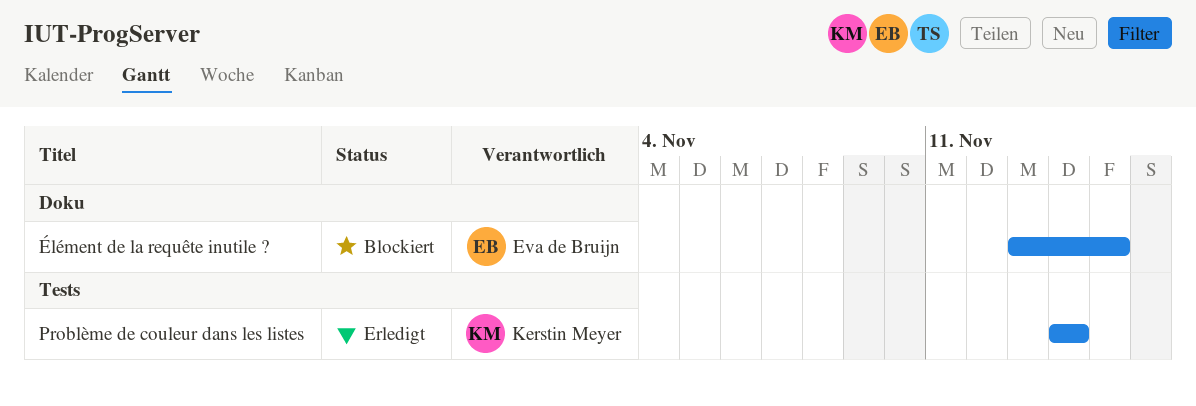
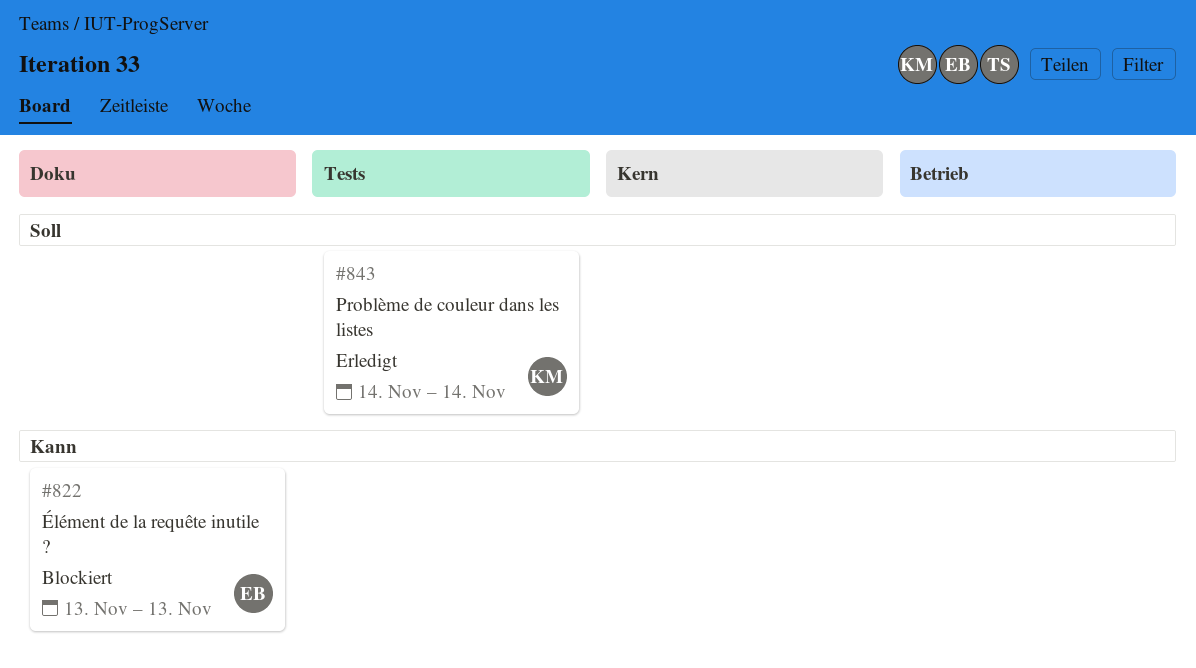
Élément de la requête inutile ?, due: Nov 15 -> Nov 13

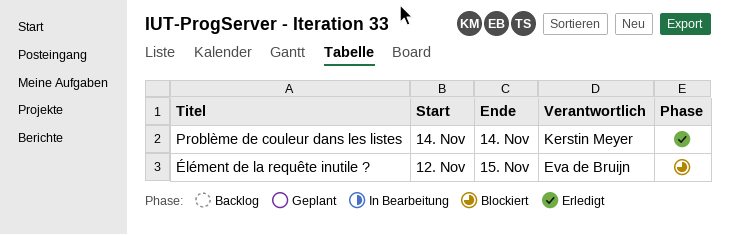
Élément de la requête inutile ?, start: Nov 13 -> Nov 12
Élément de la requête inutile ?, due: Nov 13 -> Nov 15

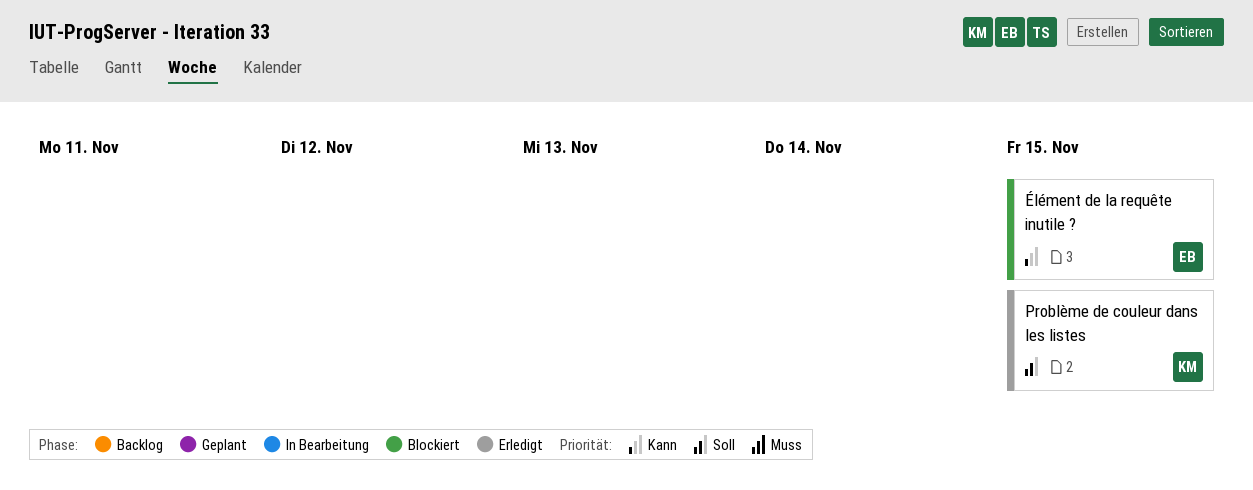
Problème de couleur dans les listes, due: Nov 14 -> Nov 15

